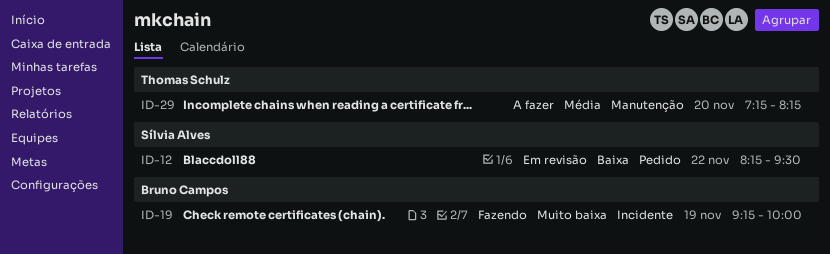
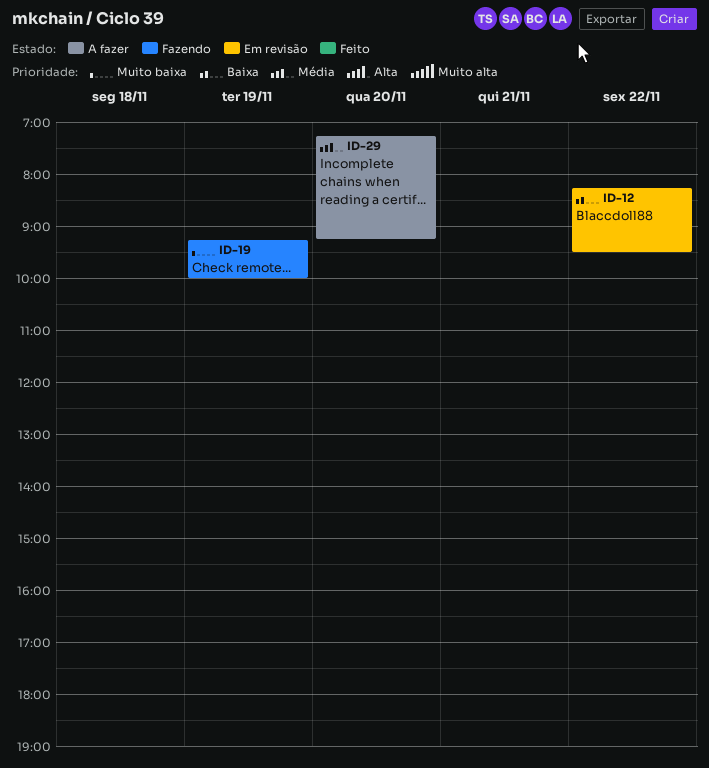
ID-29, ends: 08:15 -> 09:15

